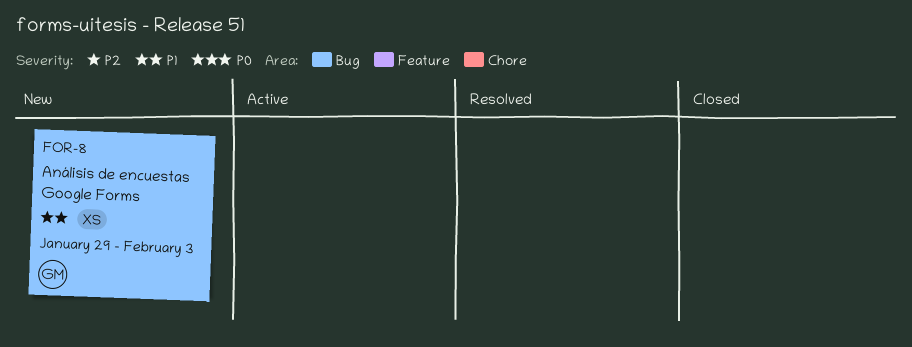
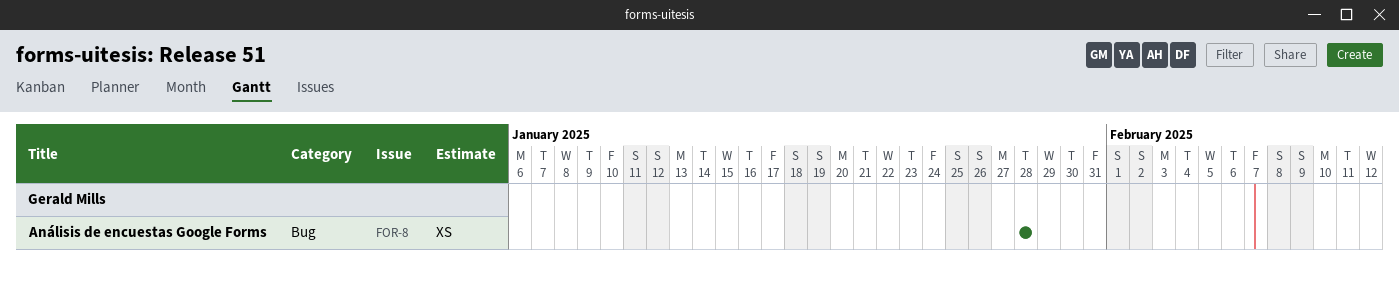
FOR-8, start: Jan 29 -> Jan 28
FOR-8, due: Feb 3 -> Jan 28

